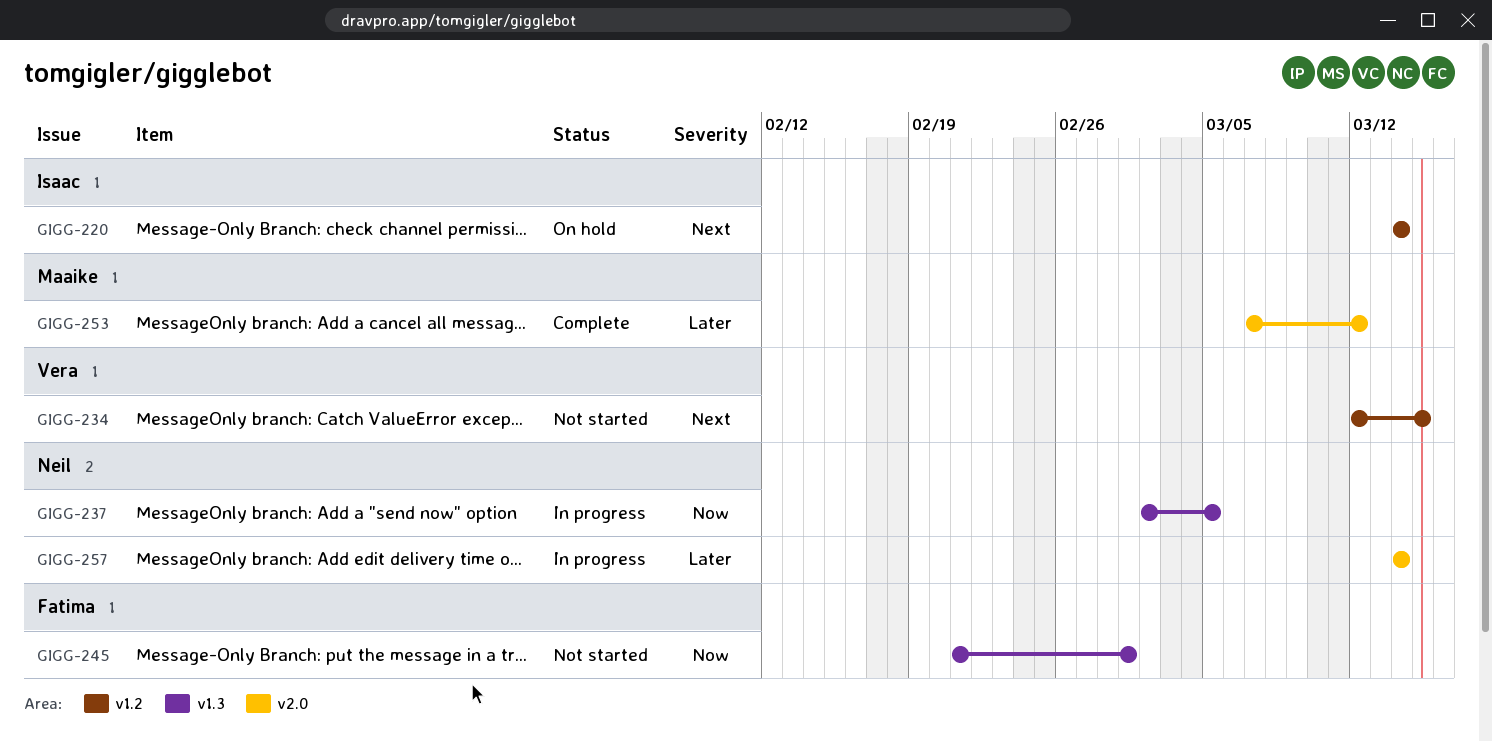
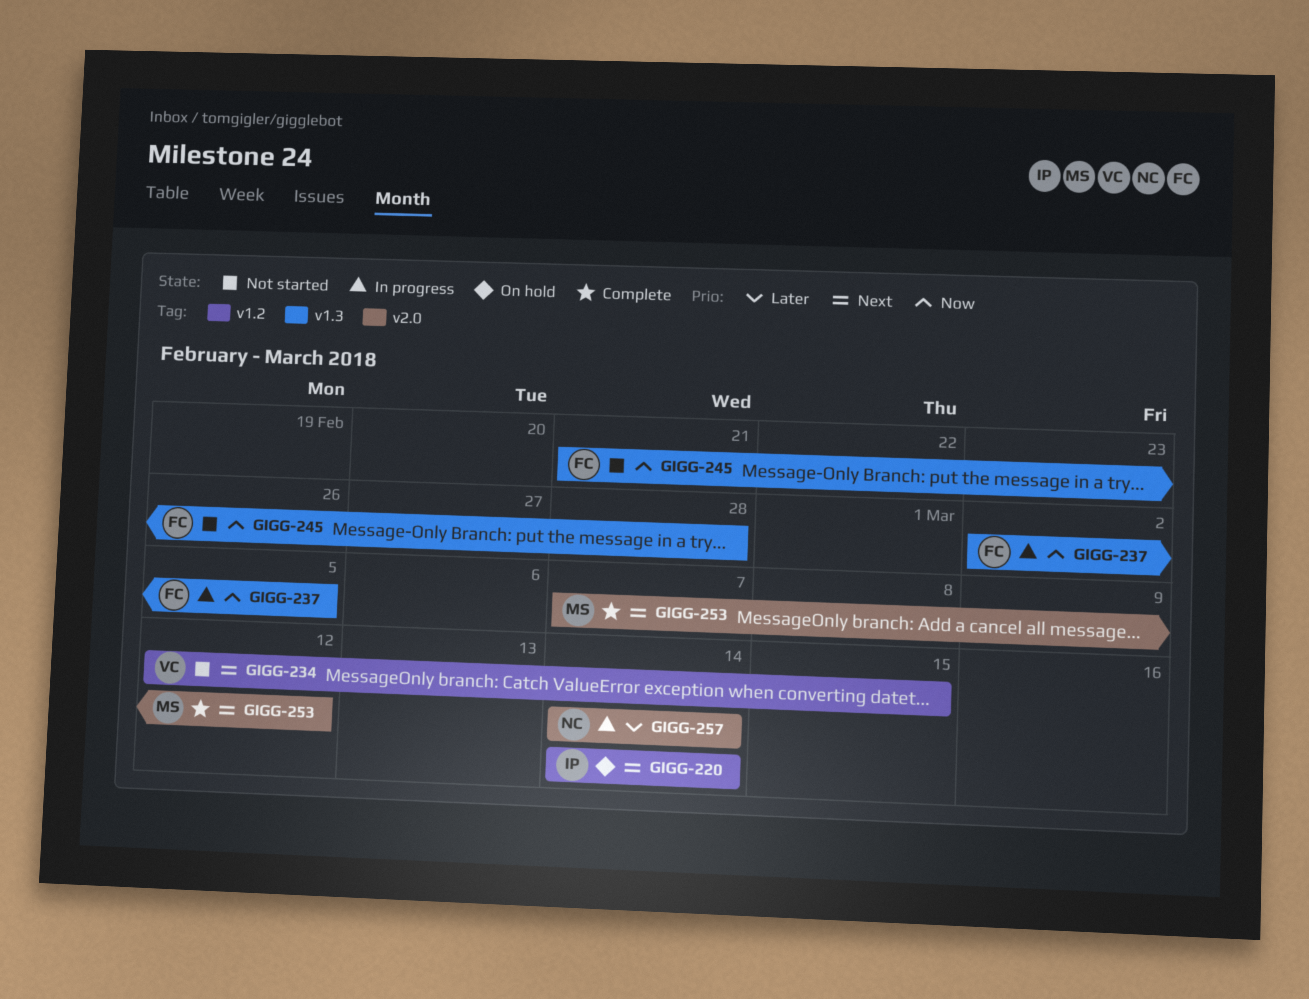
GIGG-237, owner: Neil -> Fatima
GIGG-245, due: Mar 1 -> Feb 28
GIGG-253, priority: Later -> Next

